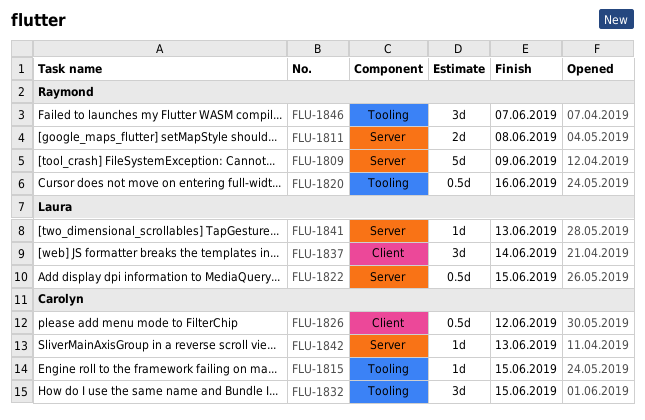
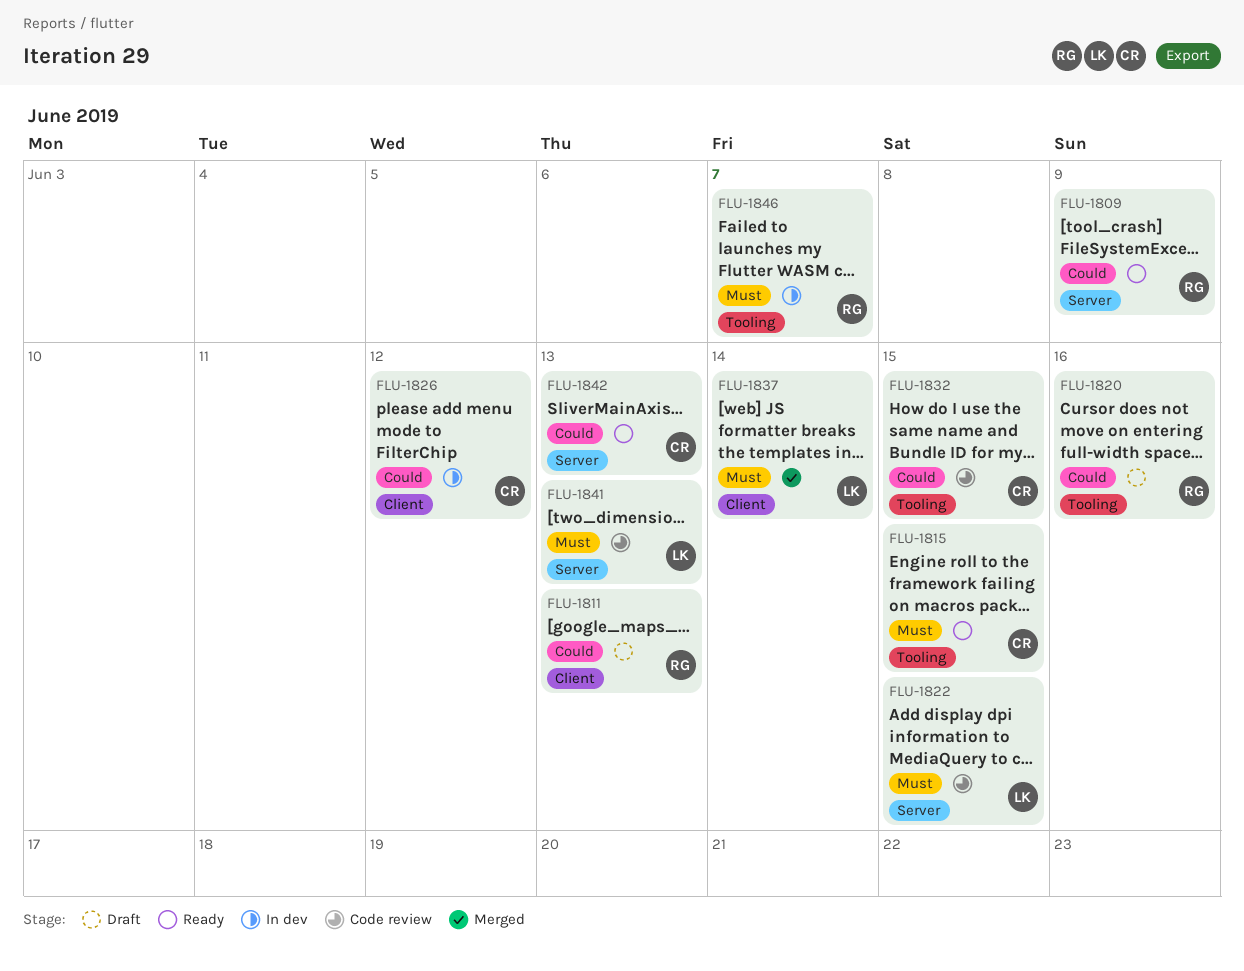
FLU-1811, label: Server -> Client
FLU-1811, due: Jun 8 -> Jun 13

